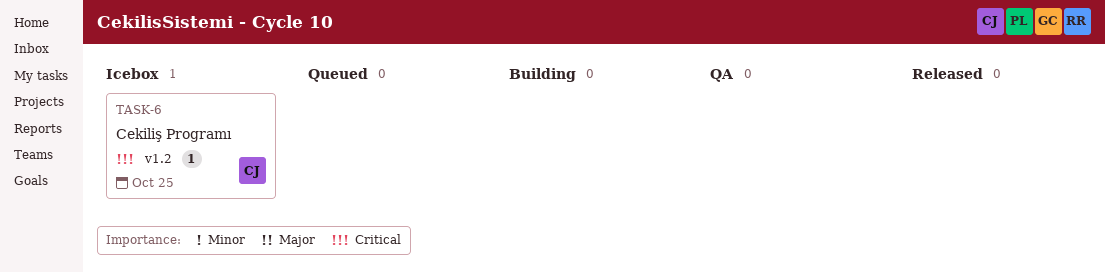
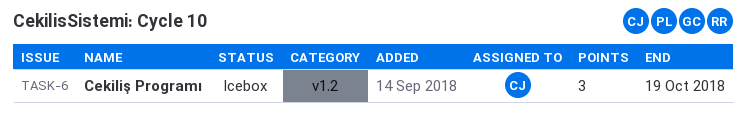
TASK-6, estimate: 1 -> 3
TASK-6, due: Oct 25 -> Oct 19

